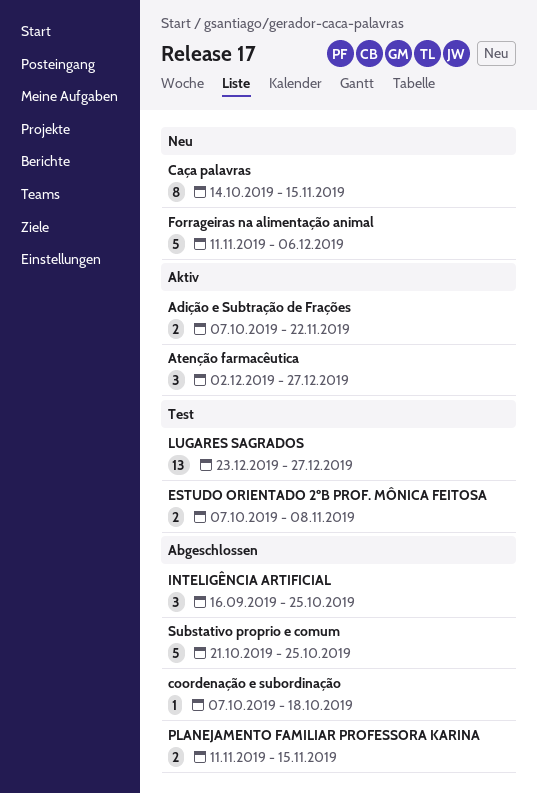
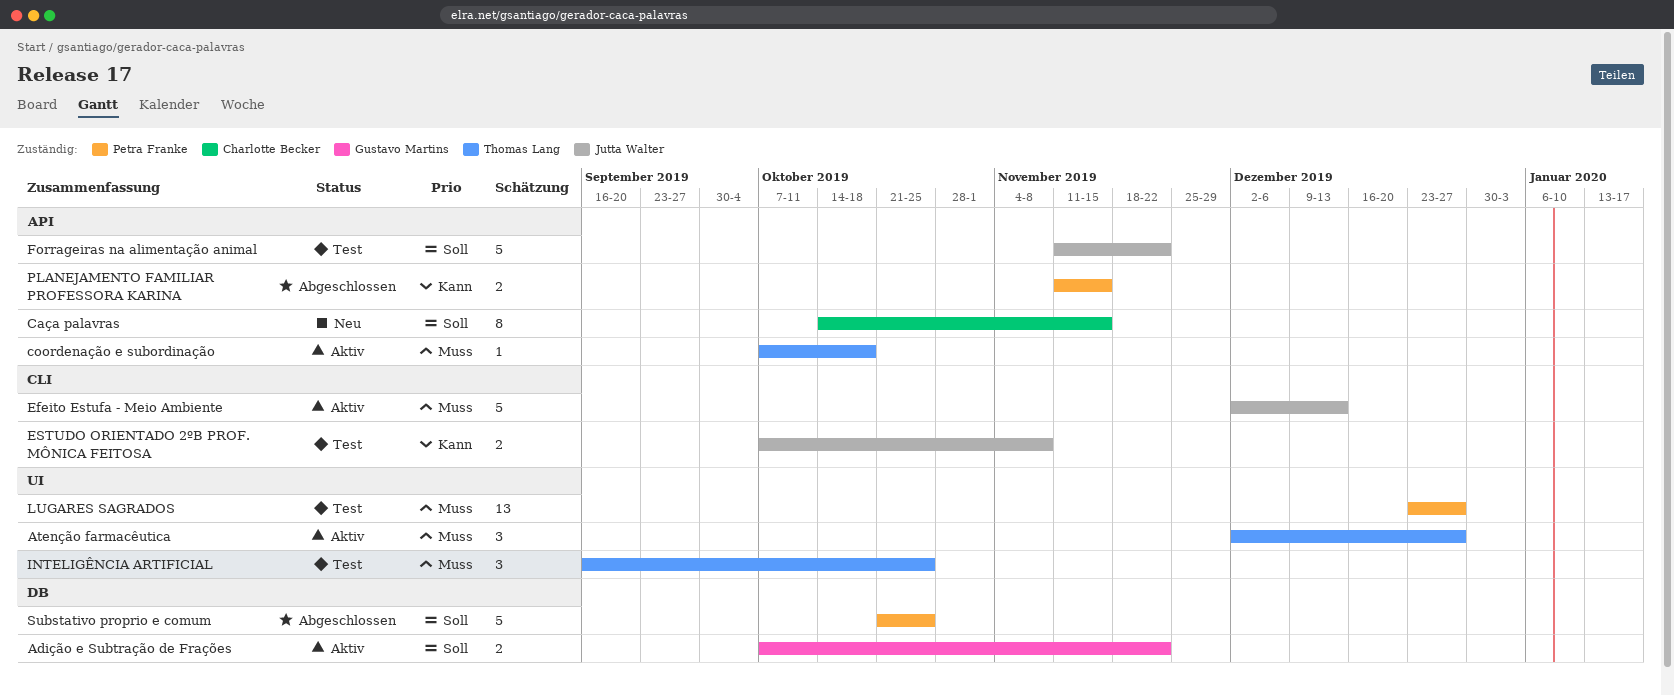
coordenação e subordinação, status: Abgeschlossen -> Aktiv
Efeito Estufa - Meio Ambiente: none -> present
Forrageiras na alimentação animal, status: Neu -> Test
Forrageiras na alimentação animal, due: Dec 6 -> Nov 22
INTELIGÊNCIA ARTIFICIAL, status: Abgeschlossen -> Test

